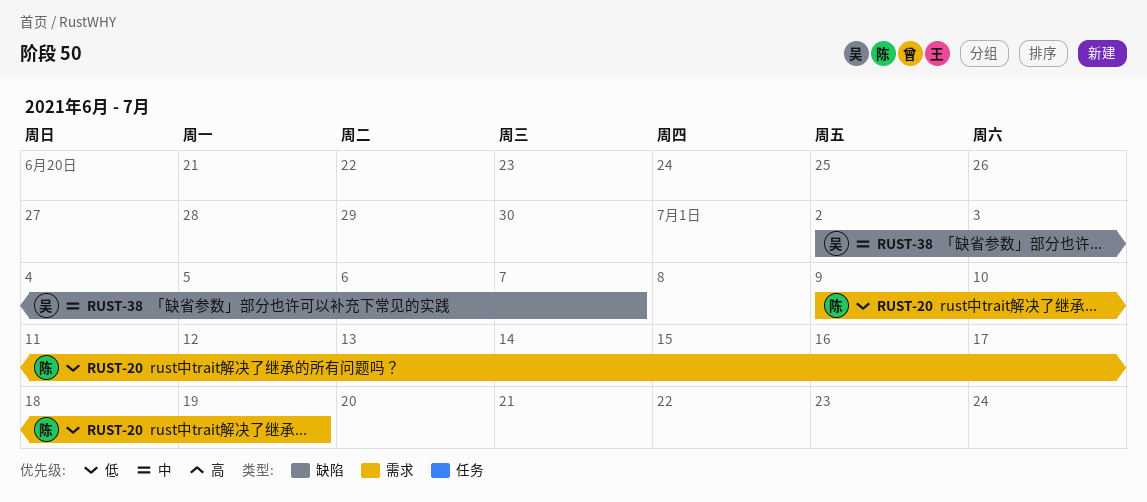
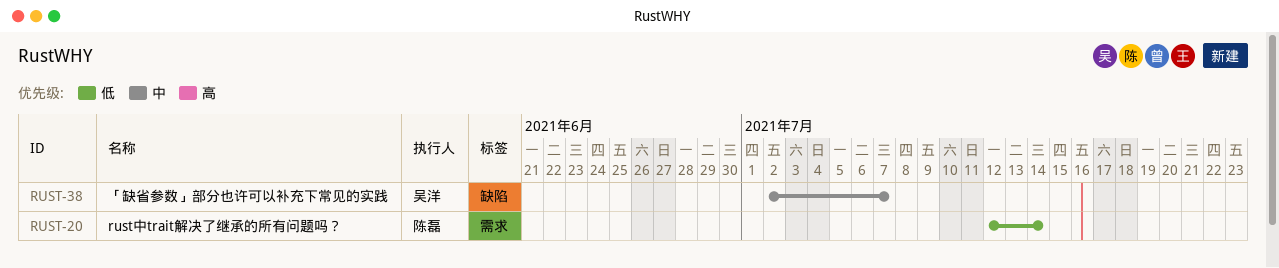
RUST-20, start: Jul 9 -> Jul 12
RUST-20, due: Jul 19 -> Jul 14

